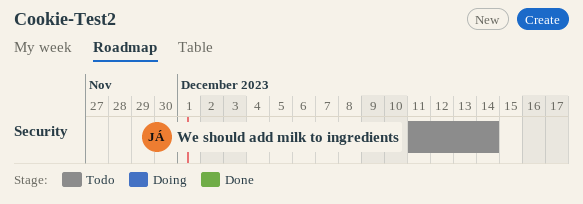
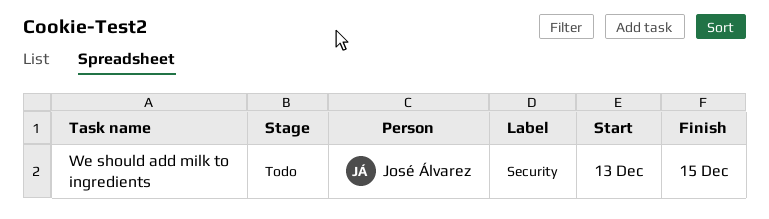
We should add milk to ingredients, start: Dec 11 -> Dec 13
We should add milk to ingredients, due: Dec 14 -> Dec 15

